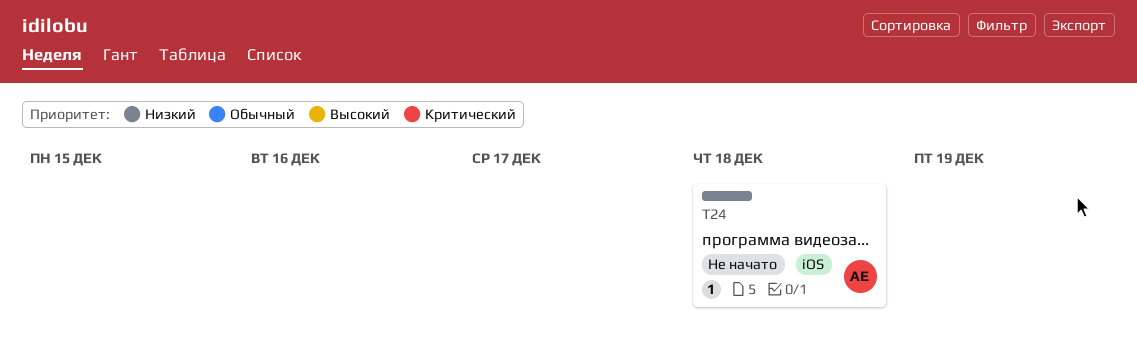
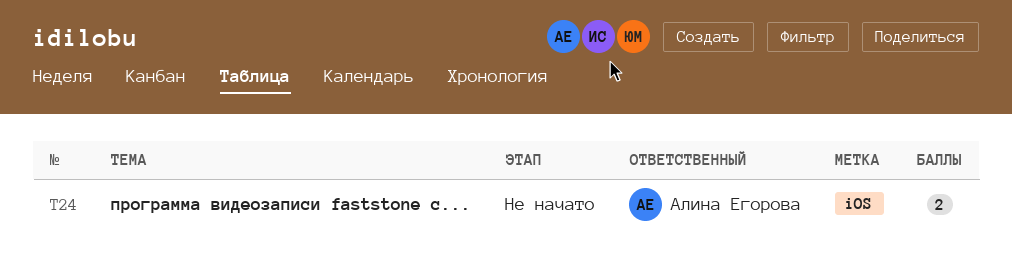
T24, estimate: 1 -> 2

